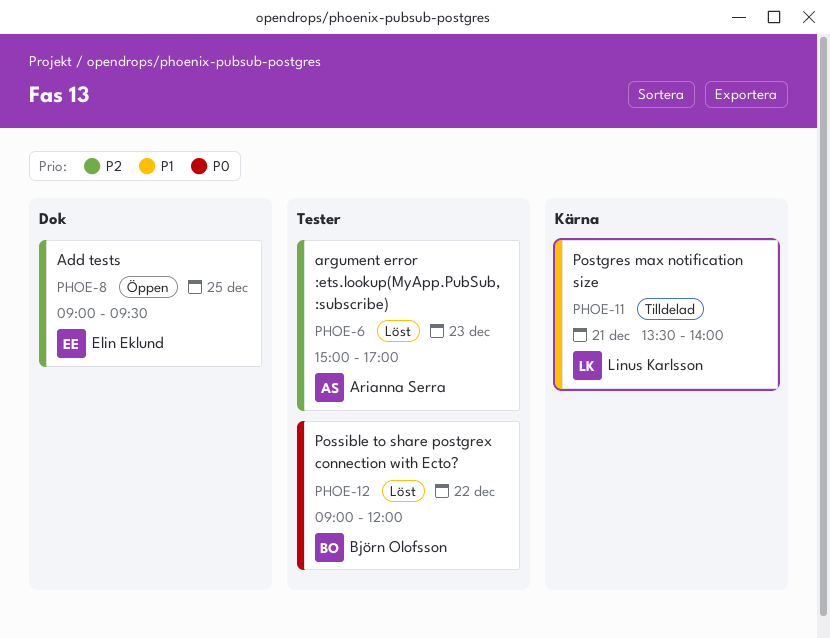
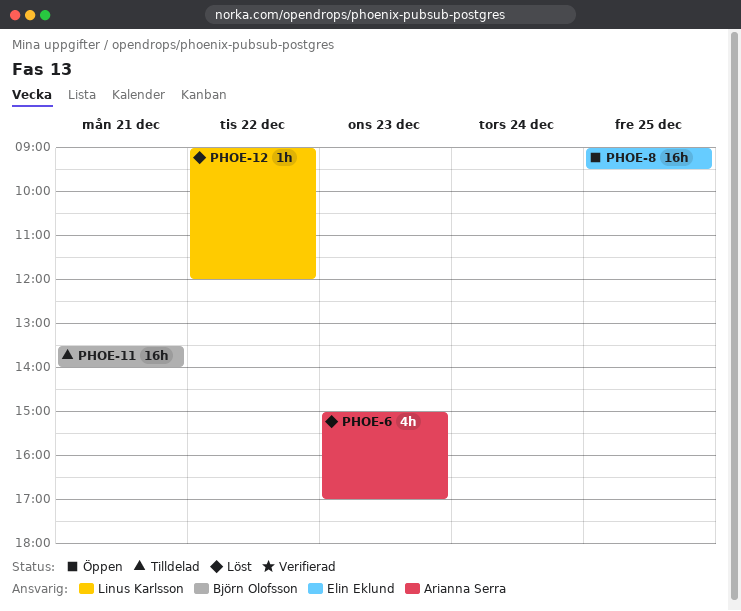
PHOE-11, owner: Linus Karlsson -> Björn Olofsson
PHOE-12, owner: Björn Olofsson -> Linus Karlsson

